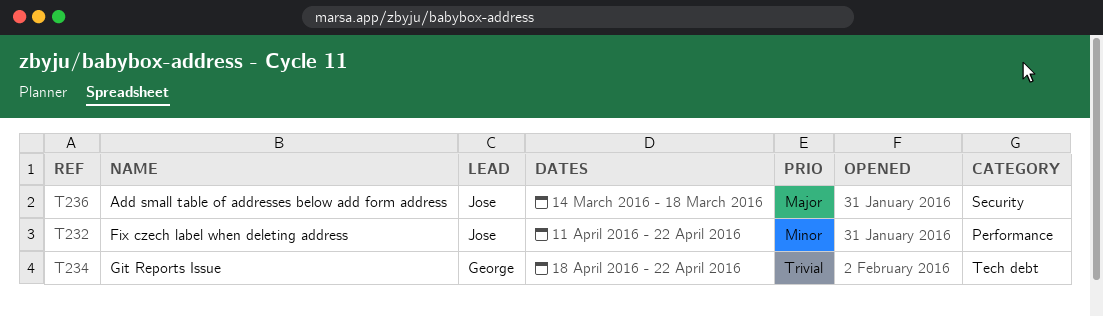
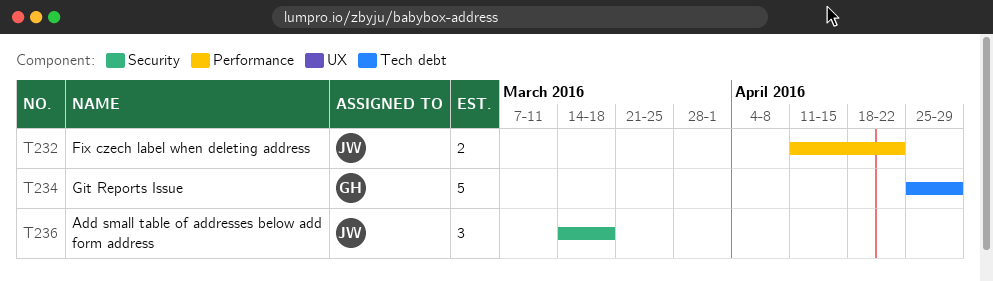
T234, start: Apr 18 -> Apr 25
T234, due: Apr 22 -> Apr 29

